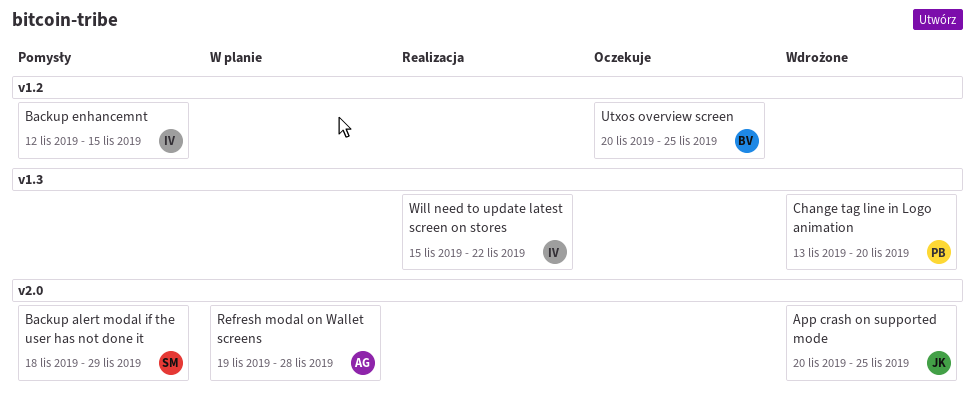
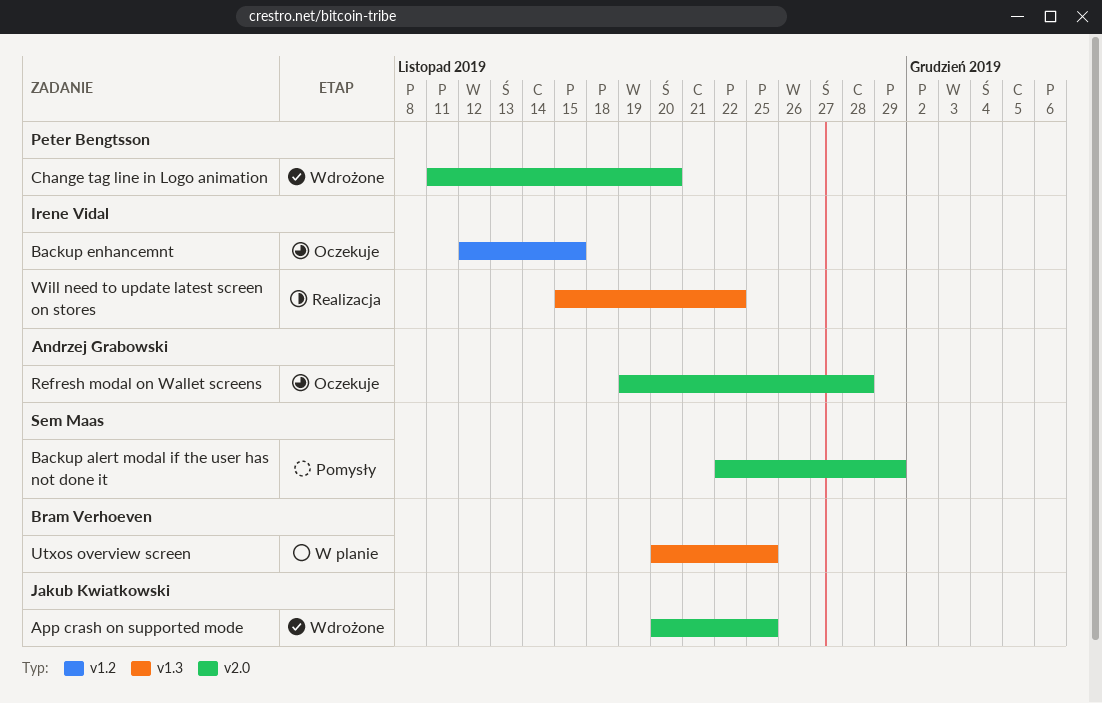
Backup alert modal if the user has not done it, start: Nov 18 -> Nov 22
Backup enhancemnt, status: Pomysły -> Oczekuje
Change tag line in Logo animation, label: v1.3 -> v2.0
Change tag line in Logo animation, start: Nov 13 -> Nov 11
Refresh modal on Wallet screens, status: W planie -> Oczekuje
Utxos overview screen, status: Oczekuje -> W planie
Utxos overview screen, label: v1.2 -> v1.3

